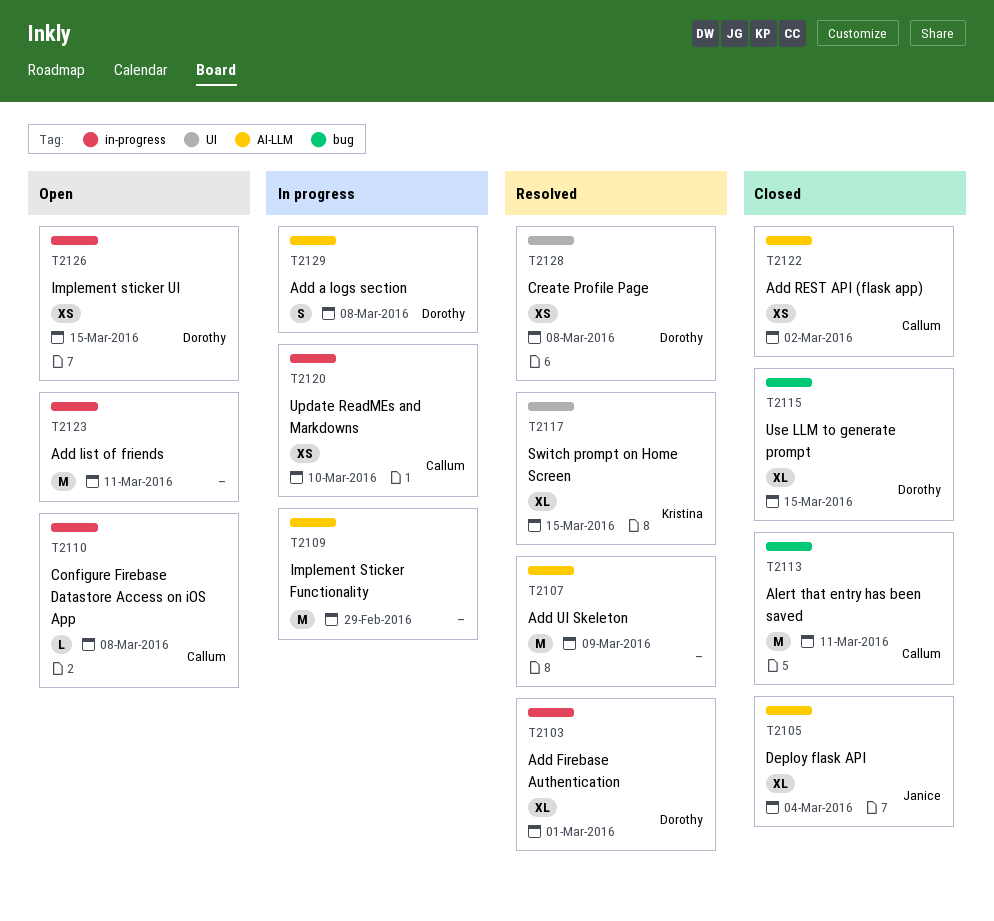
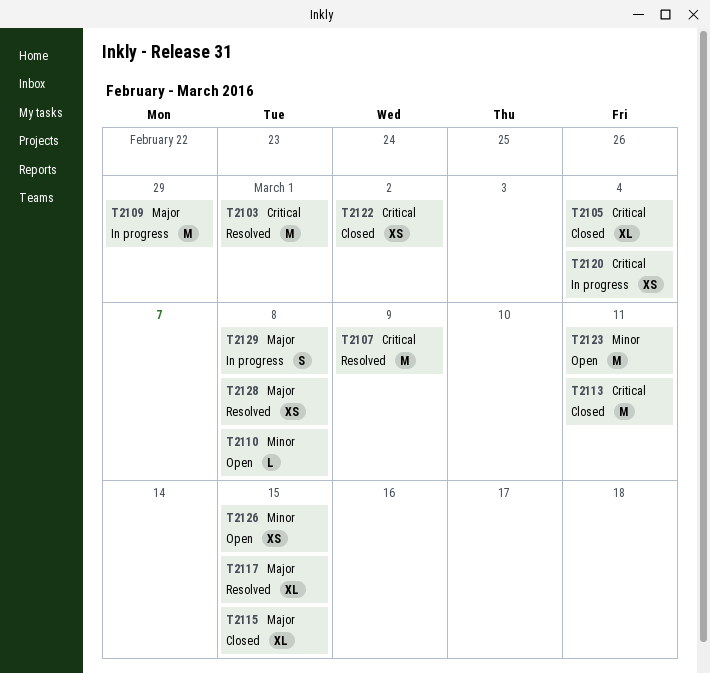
T2103, estimate: XL -> M
T2120, due: Mar 10 -> Mar 4

